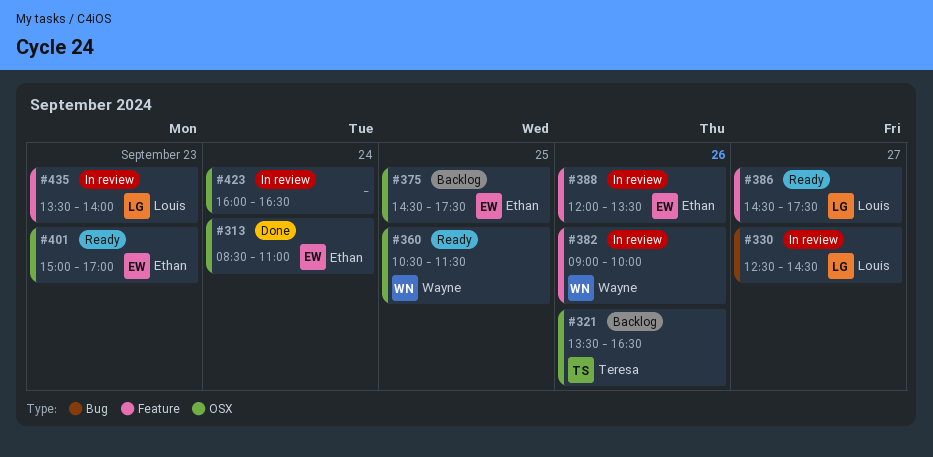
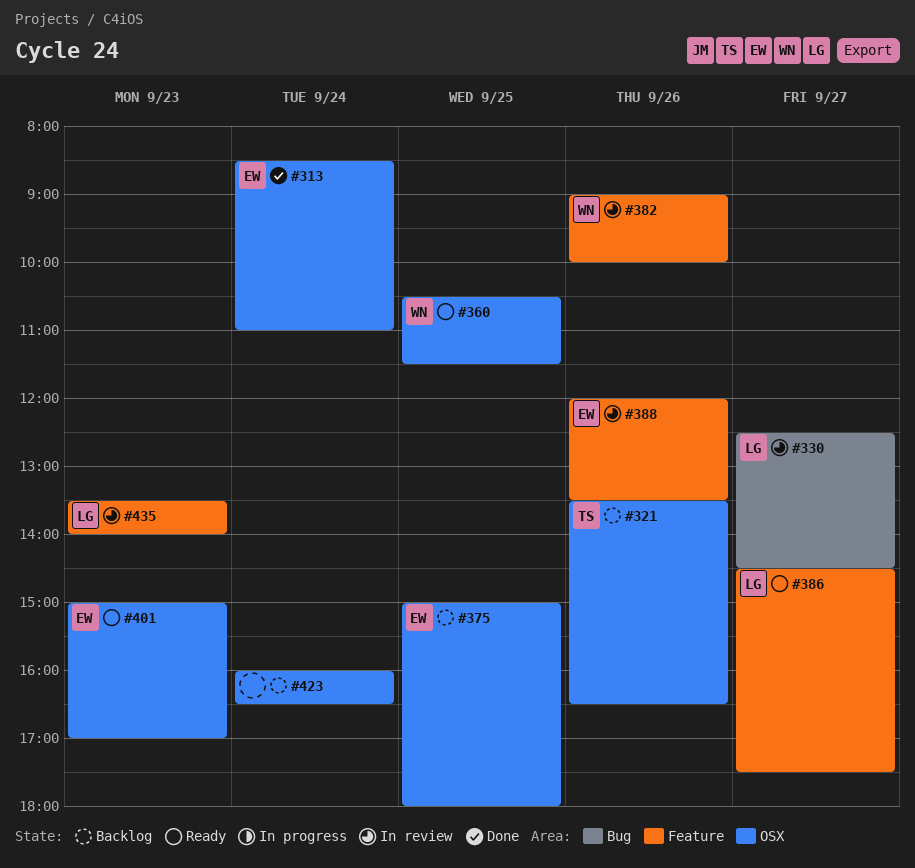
#375, begins: 14:30 -> 15:00
#375, ends: 17:30 -> 18:00
#423, status: In review -> Backlog

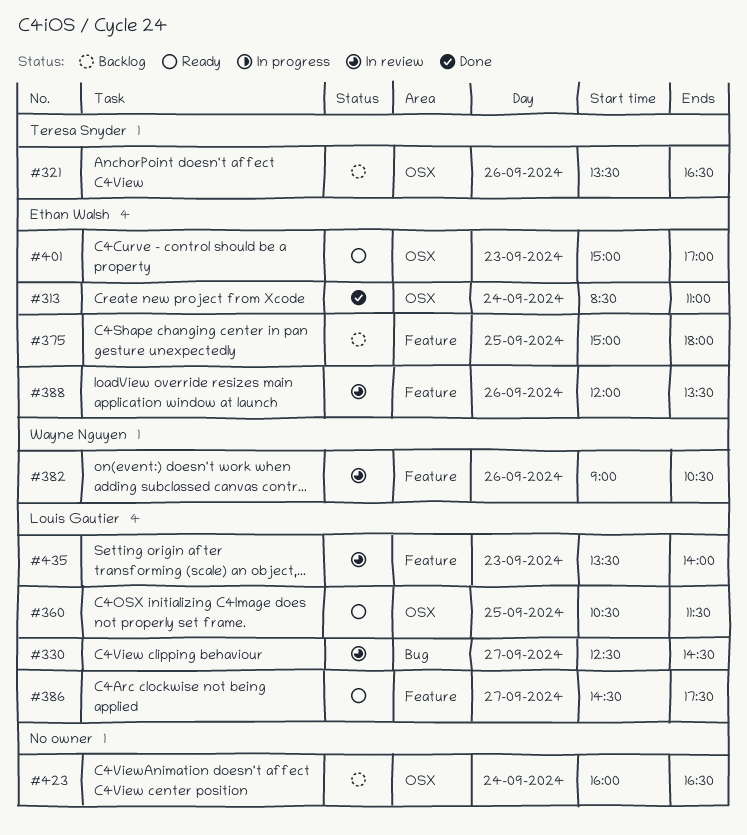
#360, owner: Wayne Nguyen -> Louis Gautier
#375, label: OSX -> Feature
#382, ends: 10:00 -> 10:30

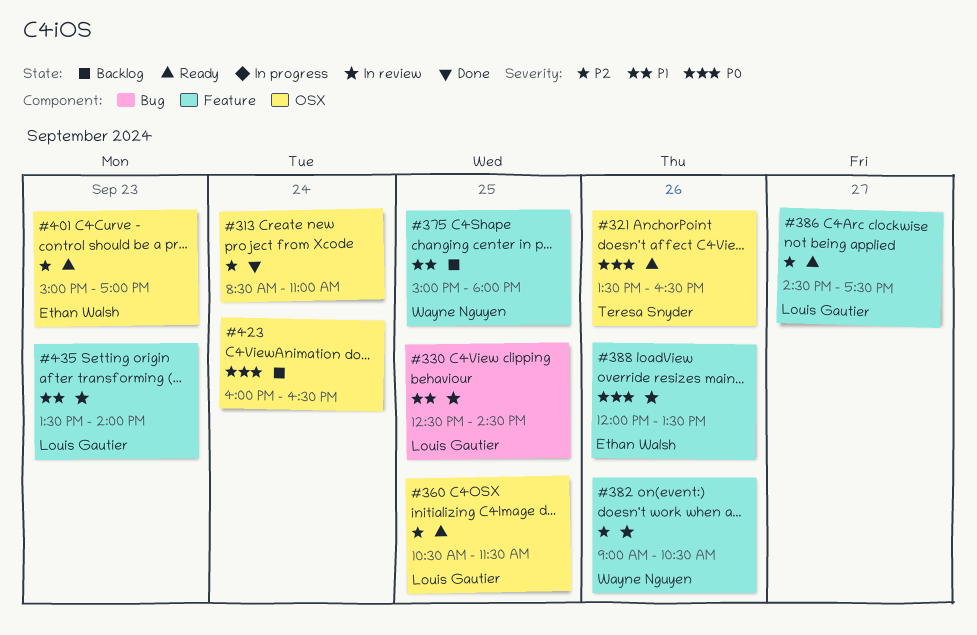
#313, owner: Ethan Walsh -> none
#321, status: Backlog -> Ready
#330, day: Sep 27 -> Sep 25
#375, owner: Ethan Walsh -> Wayne Nguyen

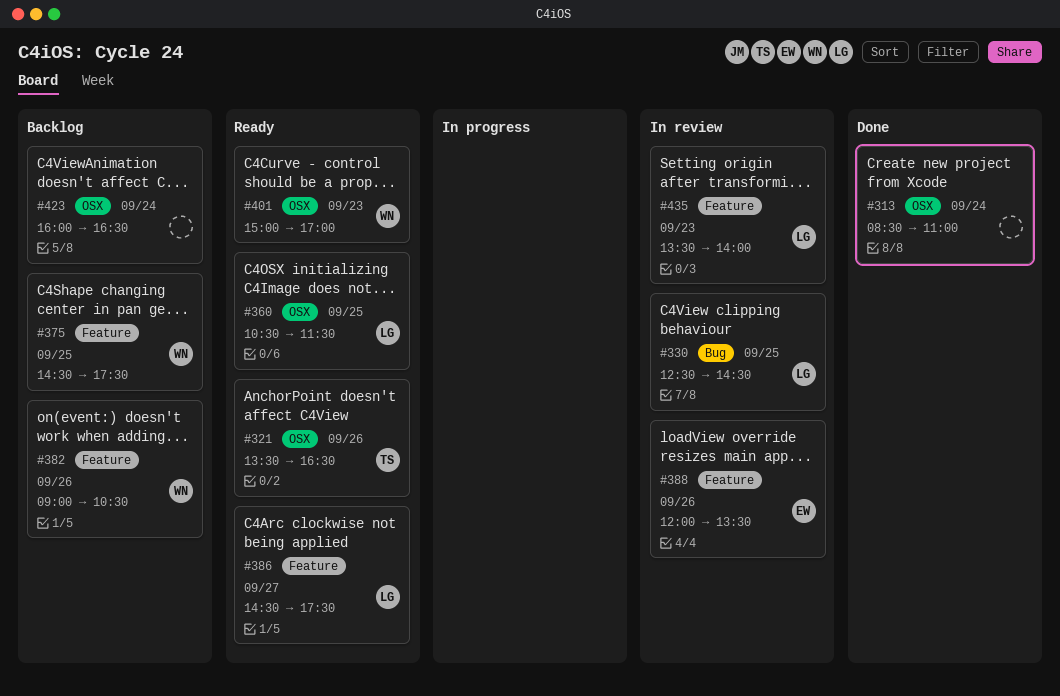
#375, begins: 15:00 -> 14:30
#375, ends: 18:00 -> 17:30
#382, status: In review -> Backlog
#401, owner: Ethan Walsh -> Wayne Nguyen

